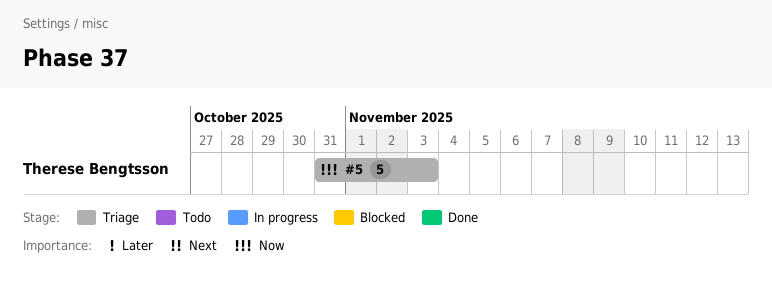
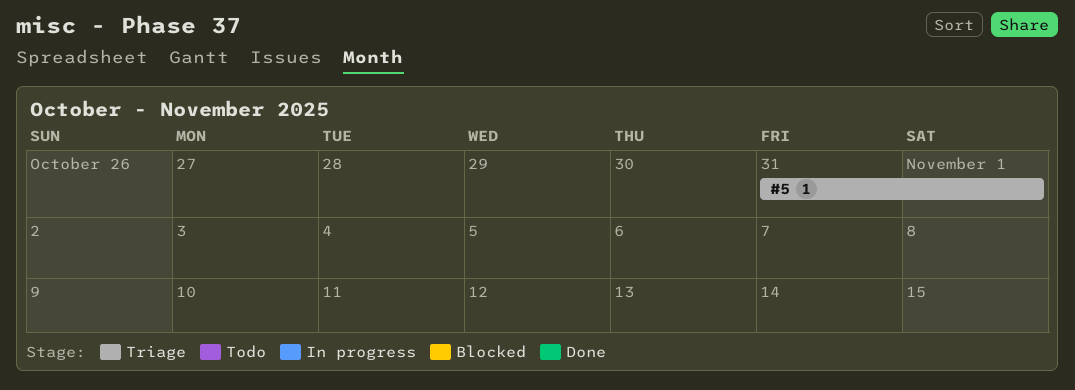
#5, estimate: 5 -> 1
#5, due: Nov 3 -> Nov 1

